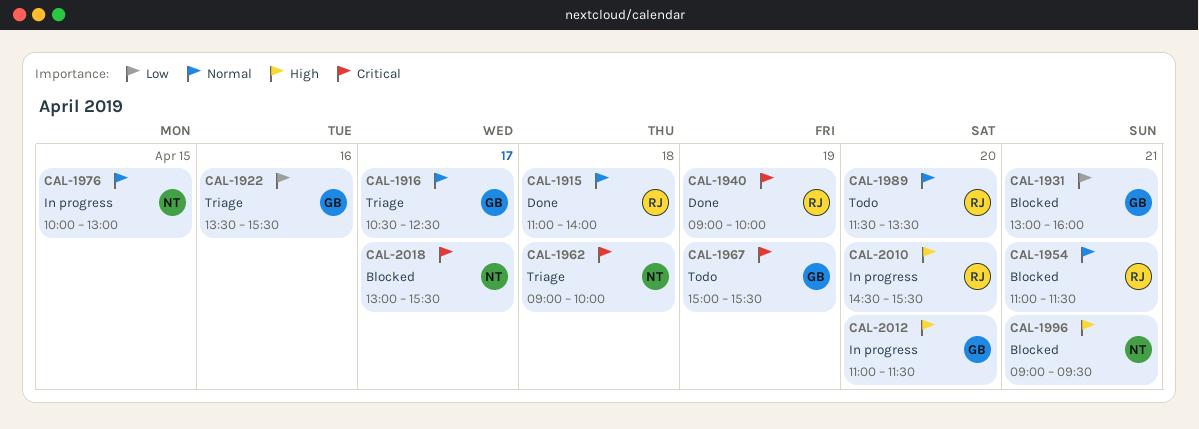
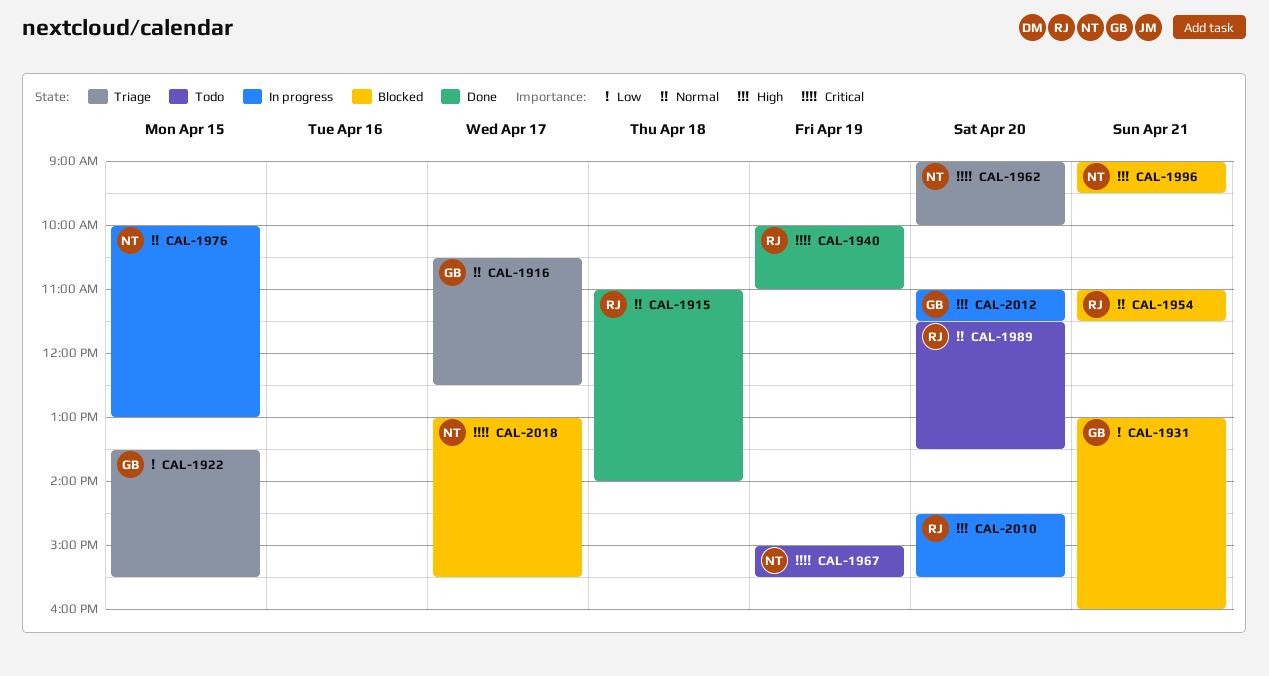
CAL-1922, day: Apr 16 -> Apr 15
CAL-1940, begins: 09:00 -> 10:00
CAL-1940, ends: 10:00 -> 11:00
CAL-1962, day: Apr 18 -> Apr 20
CAL-1967, owner: GB -> NT

